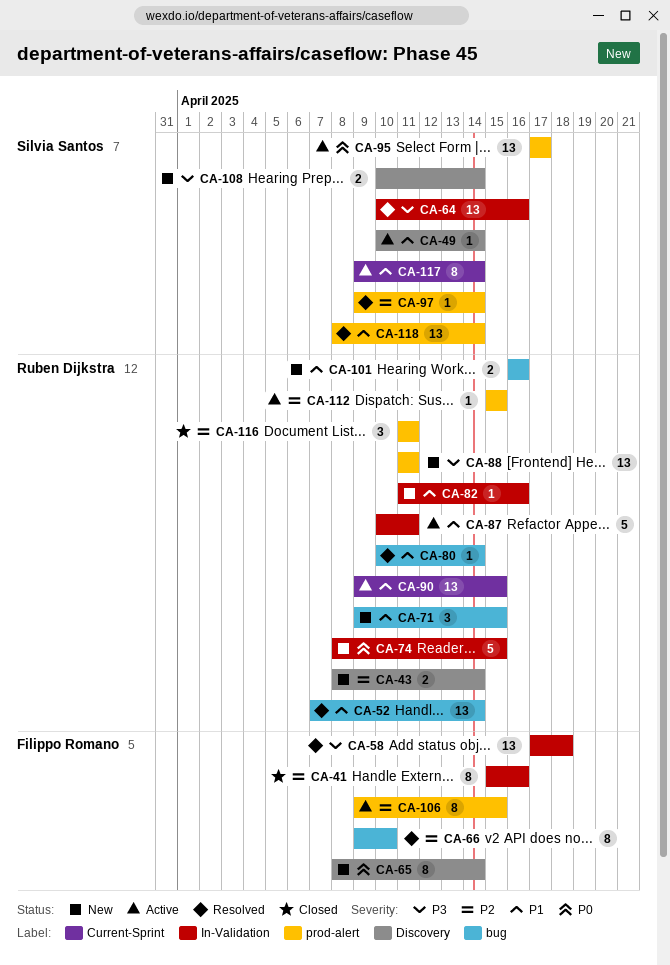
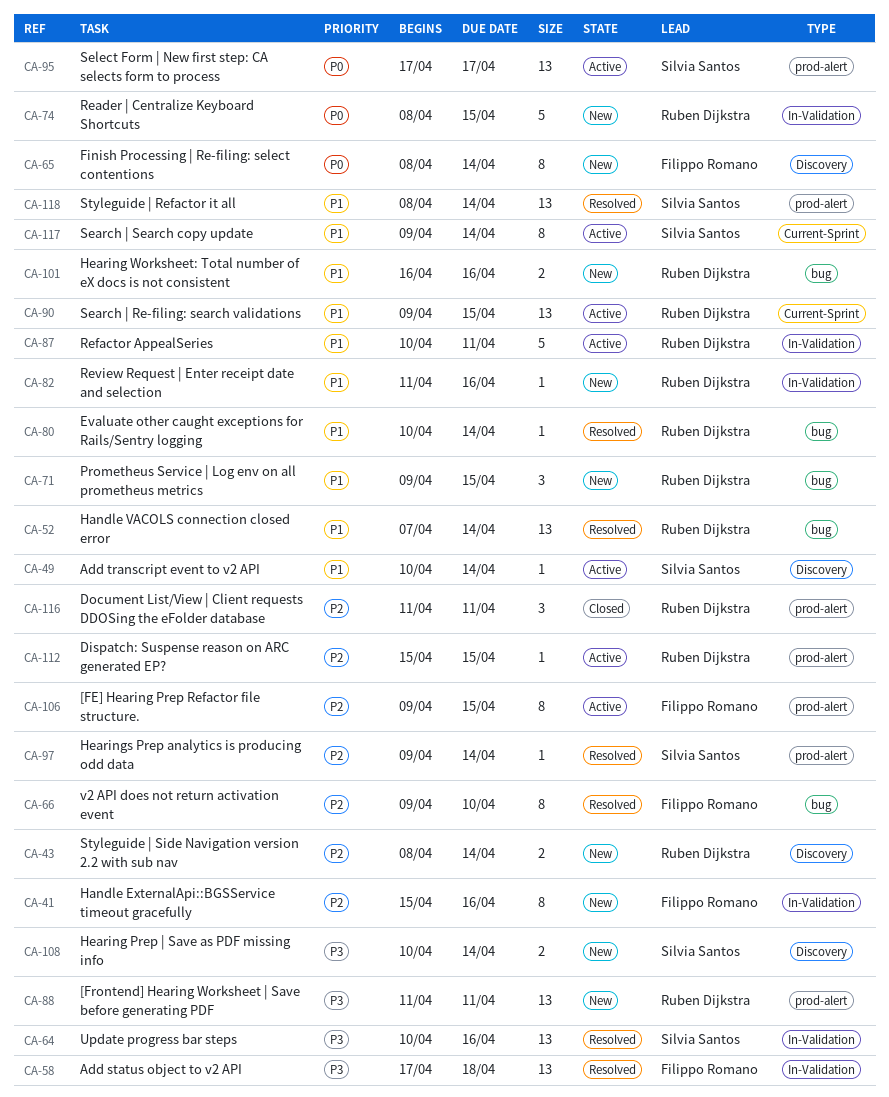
CA-41, status: Closed -> New

